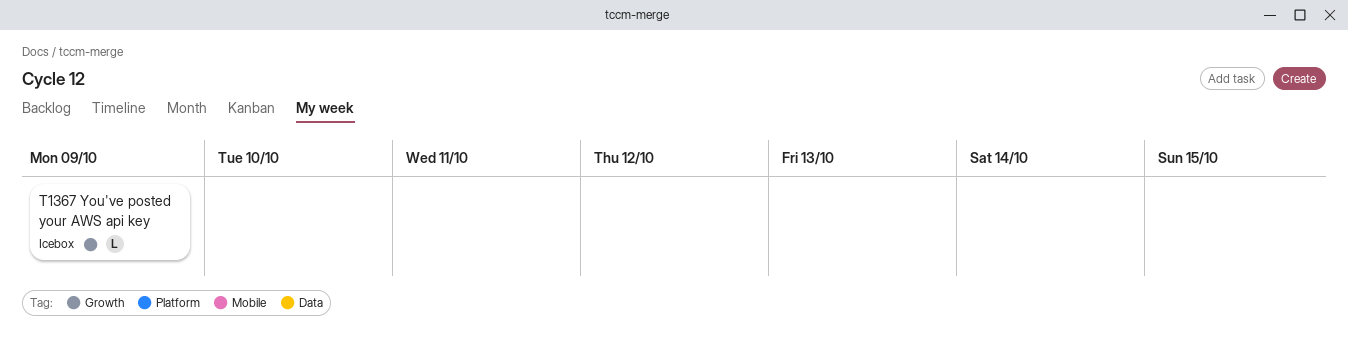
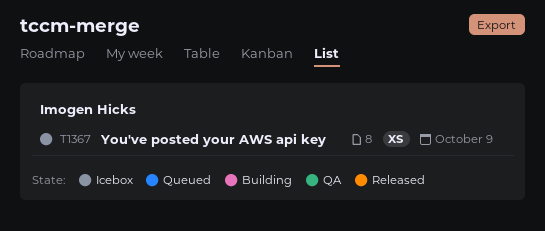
T1367, estimate: L -> XS

